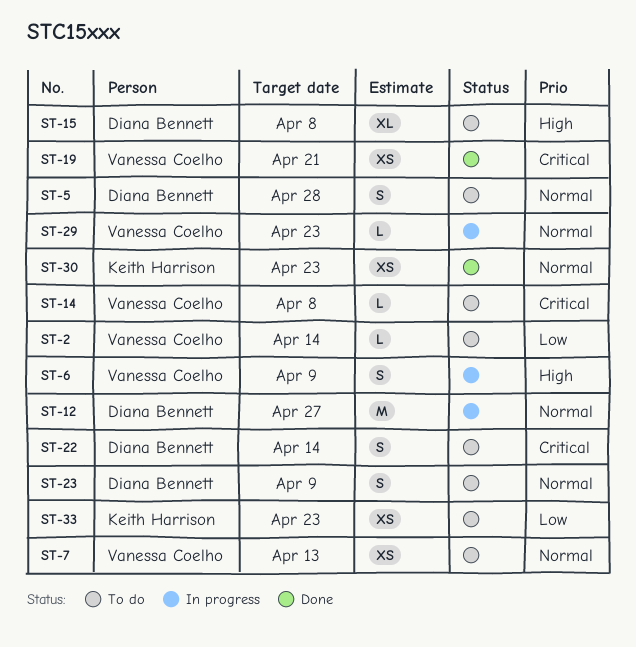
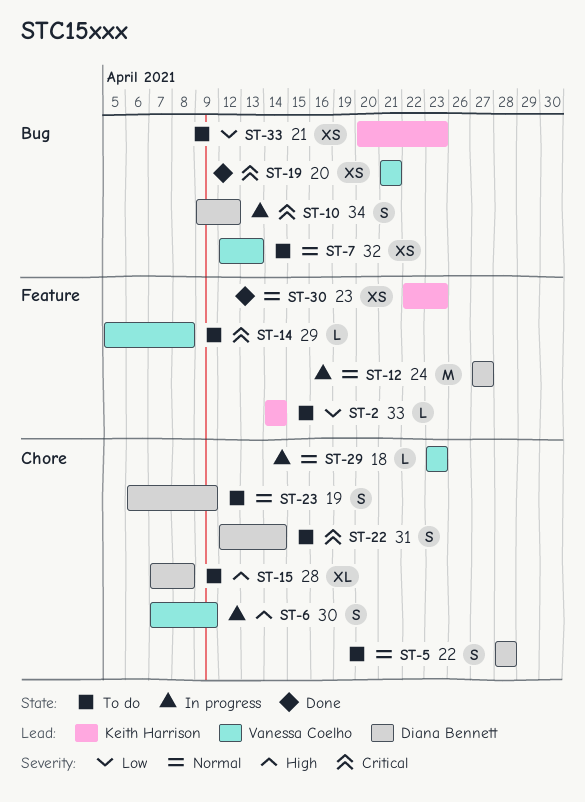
ST-2, owner: Vanessa Coelho -> Keith Harrison
ST-10: none -> present

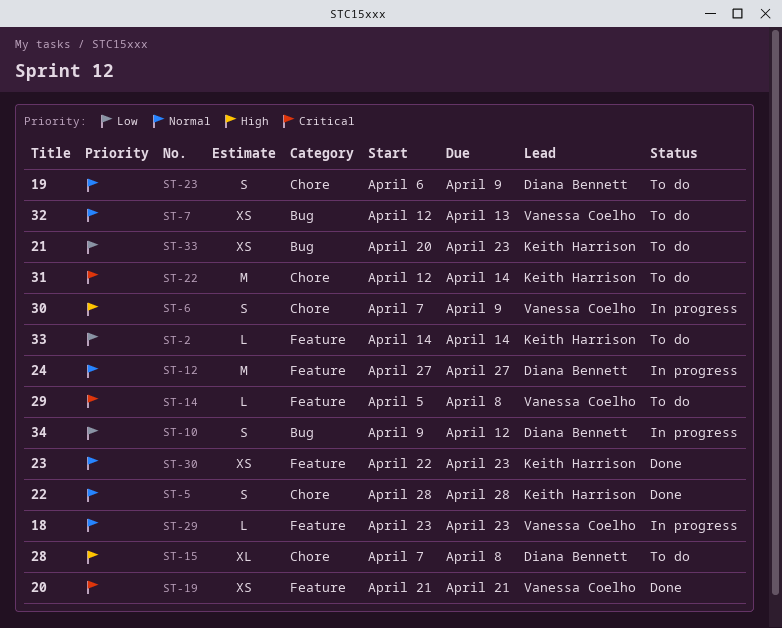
ST-5, status: To do -> Done
ST-5, owner: Diana Bennett -> Keith Harrison
ST-10, priority: Critical -> Low
ST-19, label: Bug -> Feature
ST-22, owner: Diana Bennett -> Keith Harrison
ST-22, estimate: S -> M
ST-29, label: Chore -> Feature

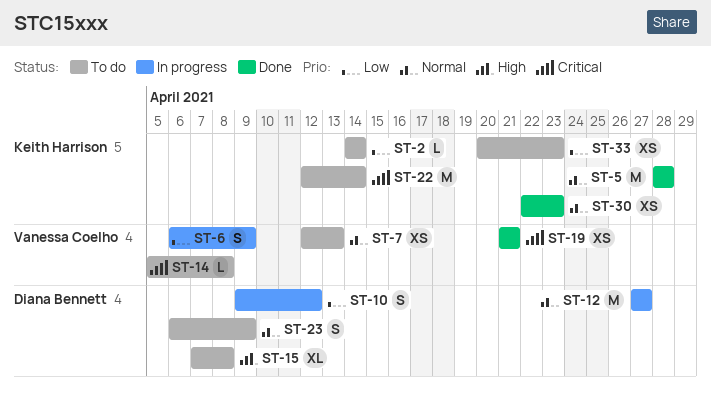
ST-5, estimate: S -> M
ST-6, priority: High -> Low
ST-6, start: Apr 7 -> Apr 6
ST-29: present -> none

